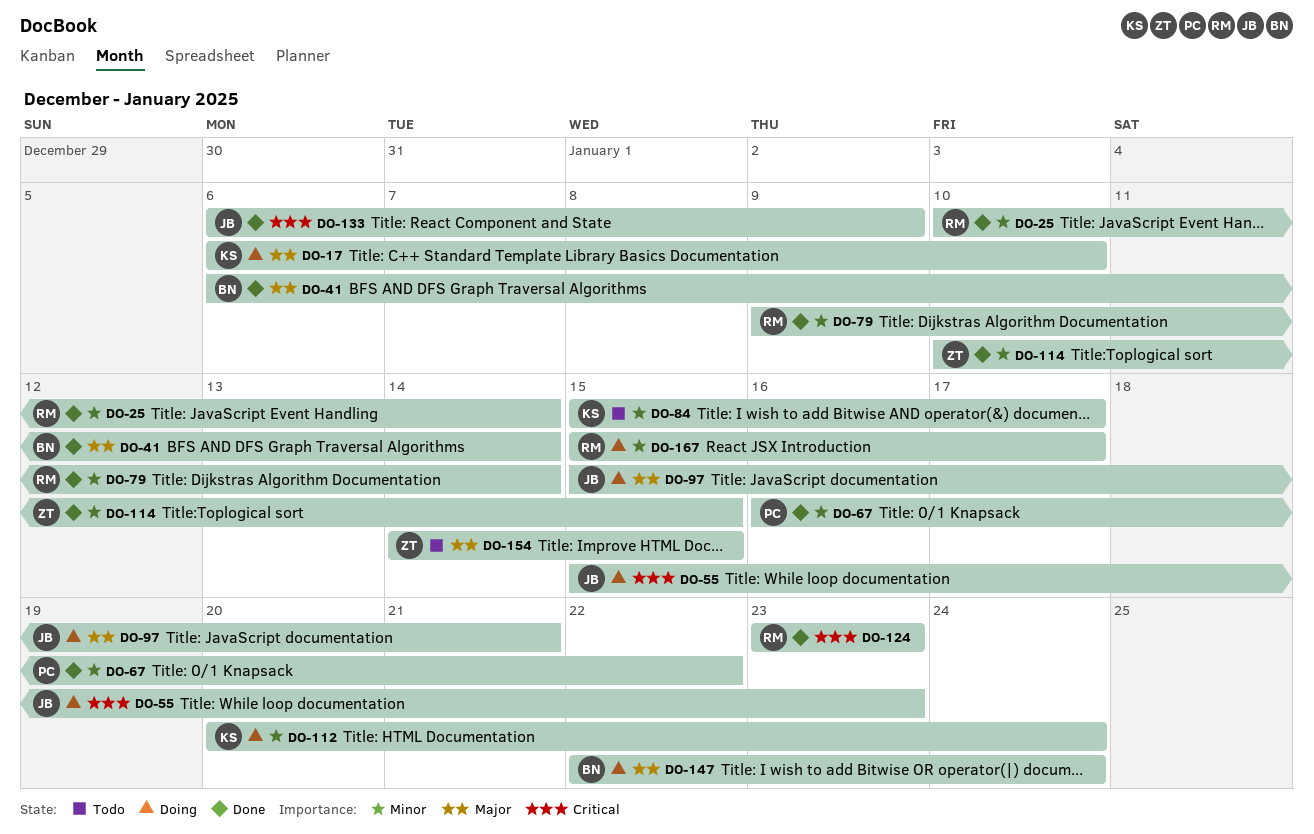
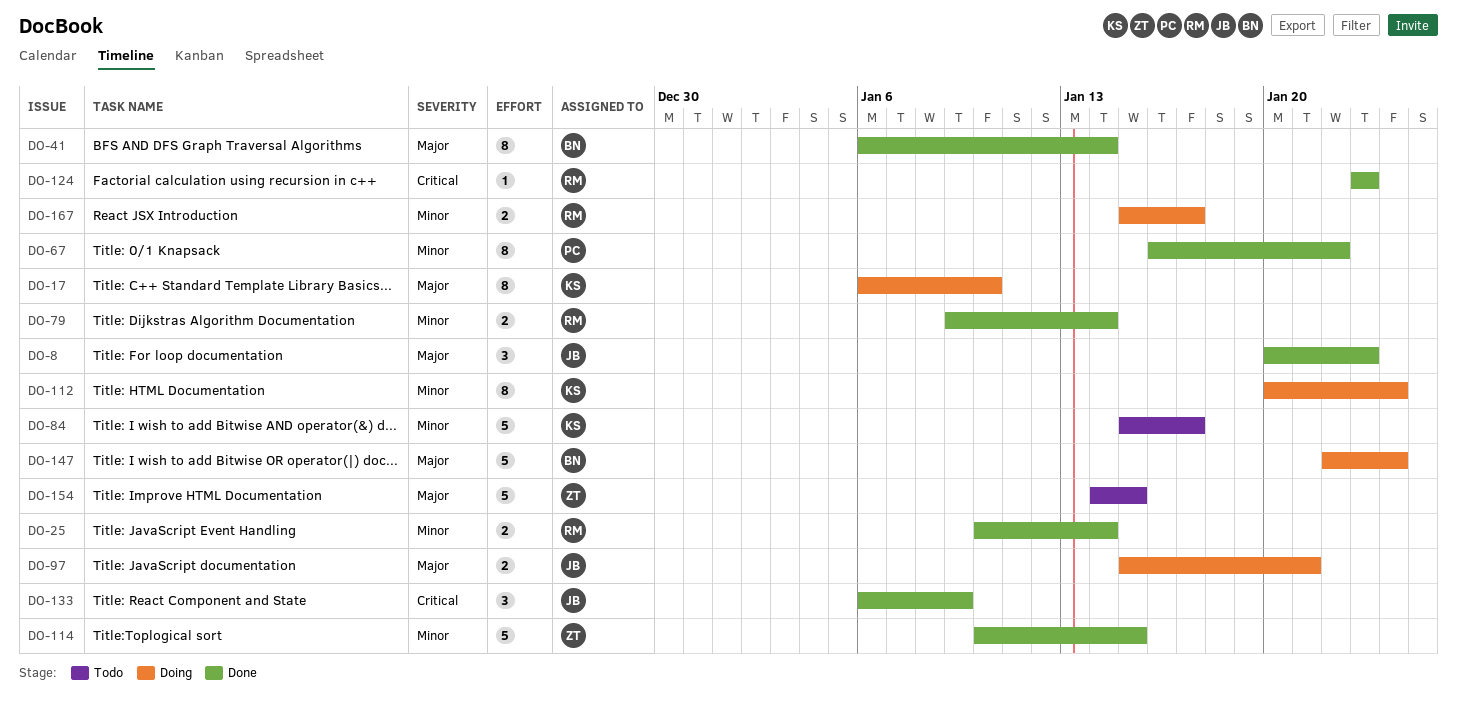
DO-8: none -> present
DO-55: present -> none

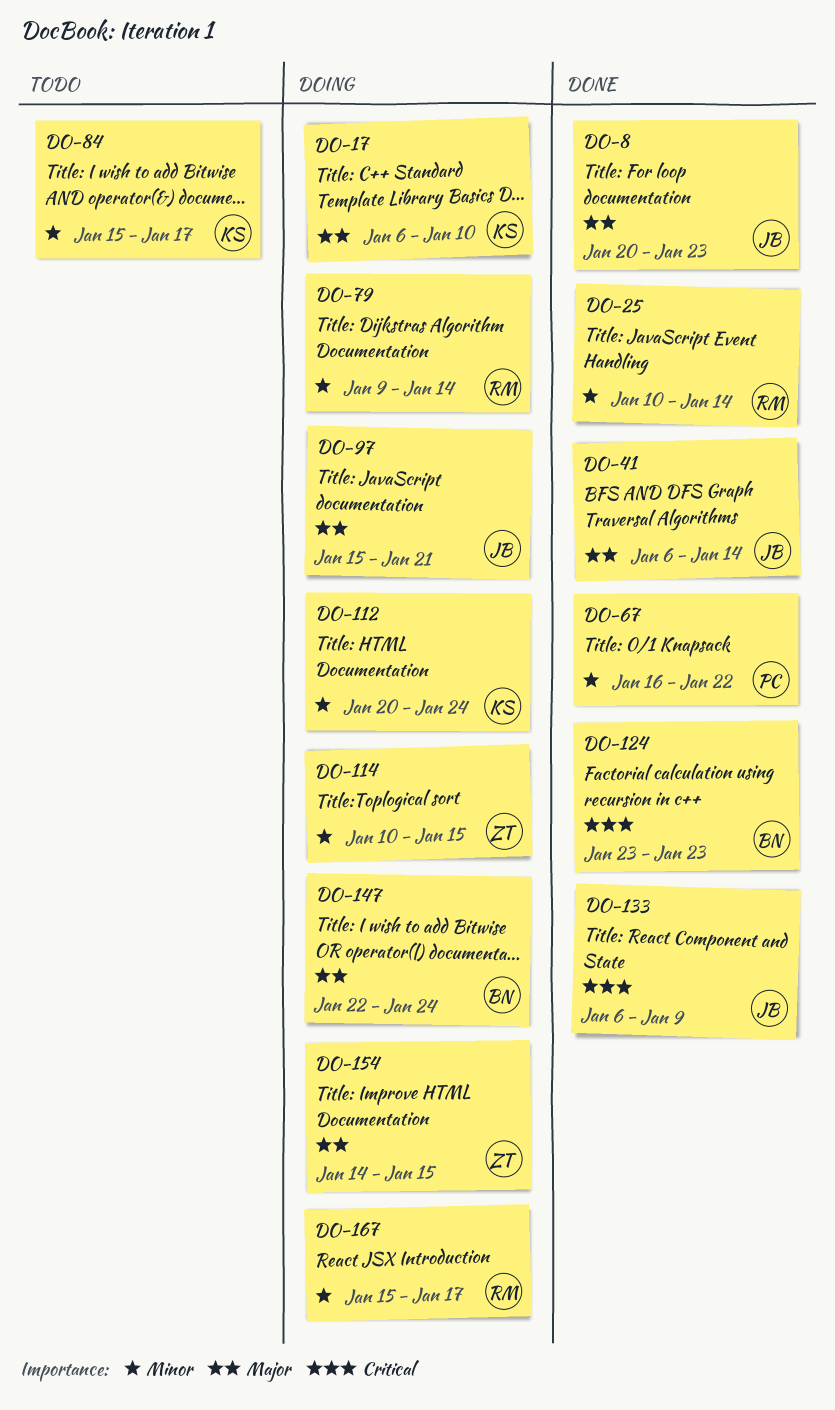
DO-41, owner: BN -> JB
DO-79, status: Done -> Doing
DO-114, status: Done -> Doing
DO-124, owner: RM -> BN
DO-154, status: Todo -> Doing

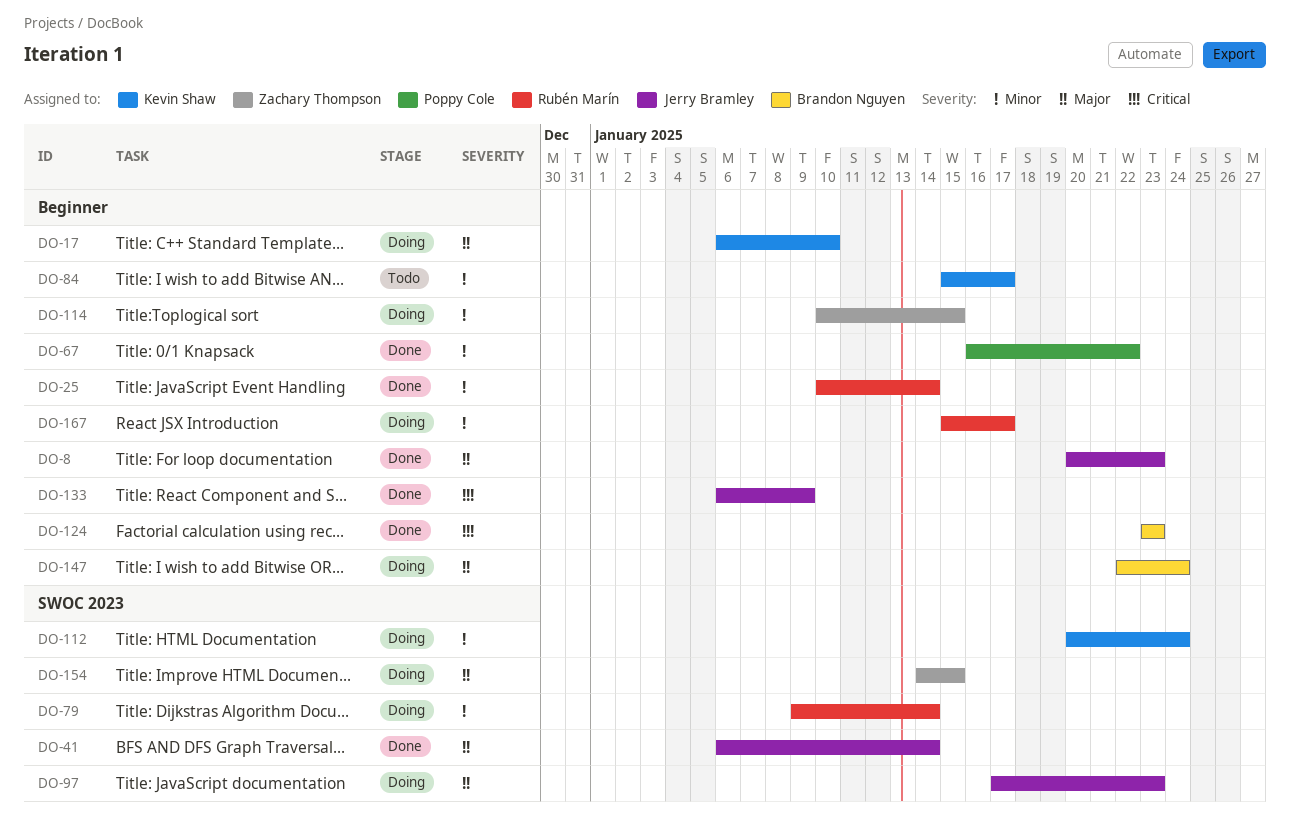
DO-97, start: Jan 15 -> Jan 17
DO-97, due: Jan 21 -> Jan 23

